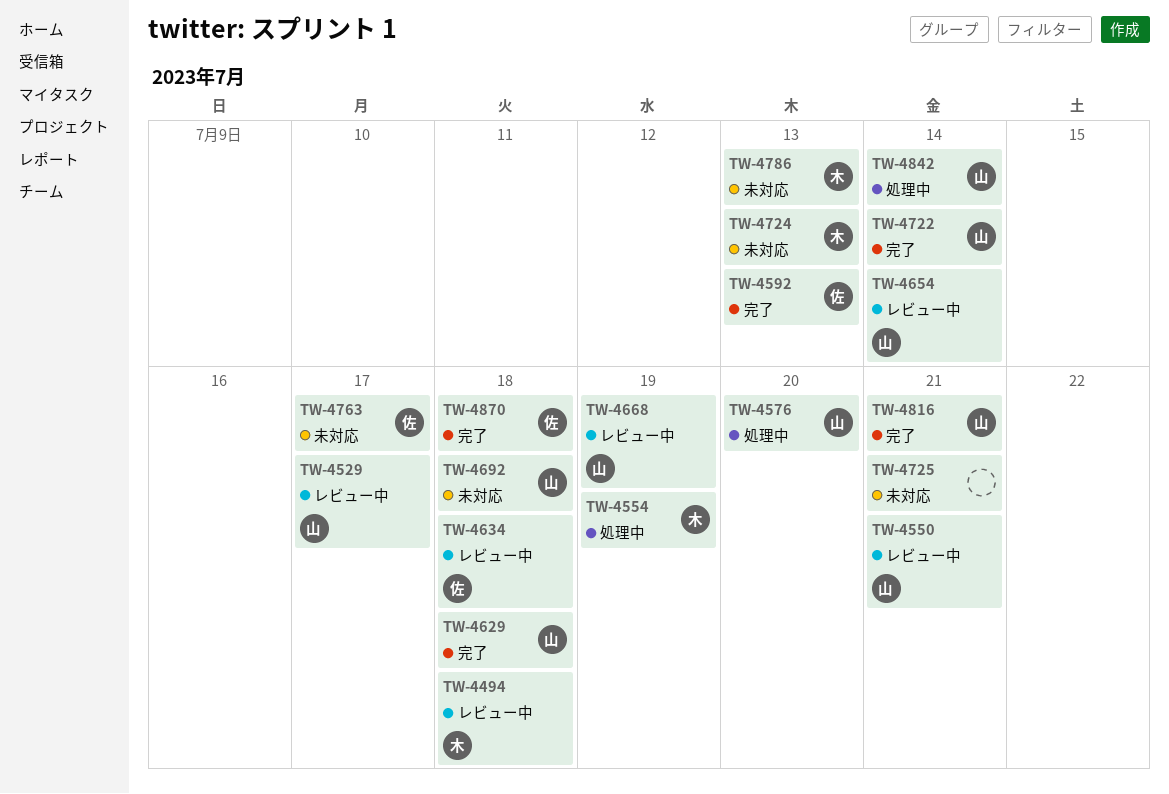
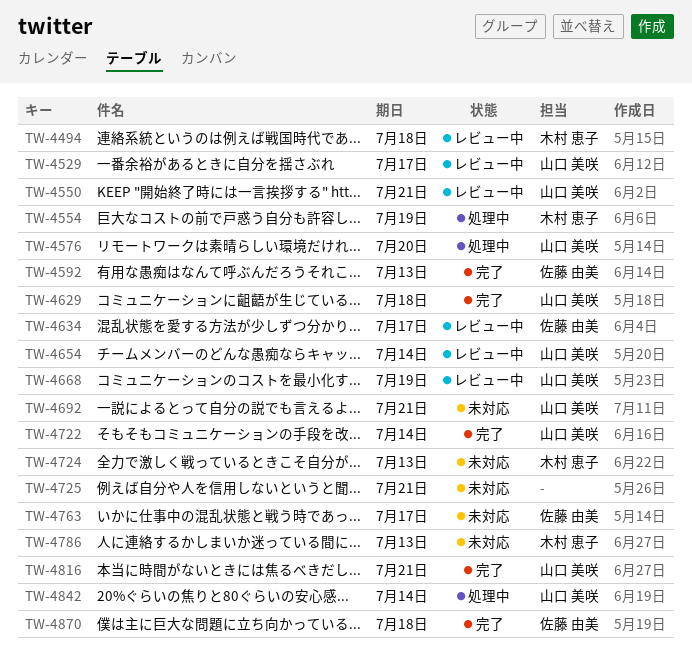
TW-4634, due: Jul 18 -> Jul 17
TW-4692, due: Jul 18 -> Jul 21

